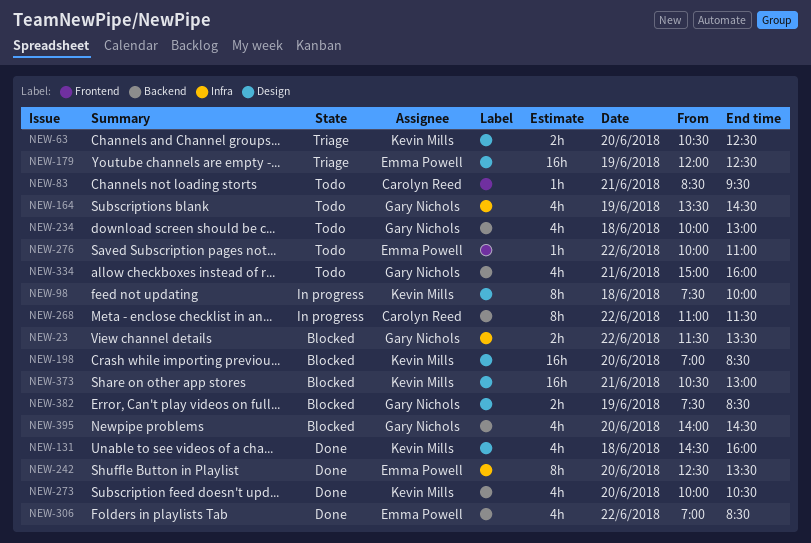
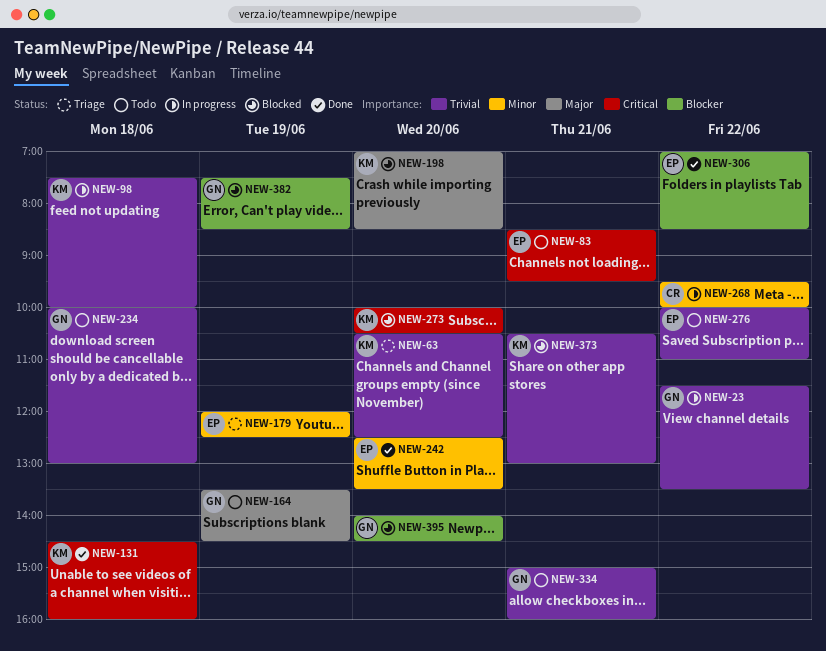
NEW-23, status: Blocked -> In progress
NEW-83, owner: Carolyn Reed -> Emma Powell
NEW-268, begins: 11:00 -> 09:30
NEW-268, ends: 11:30 -> 10:00
NEW-273, status: Done -> Blocked

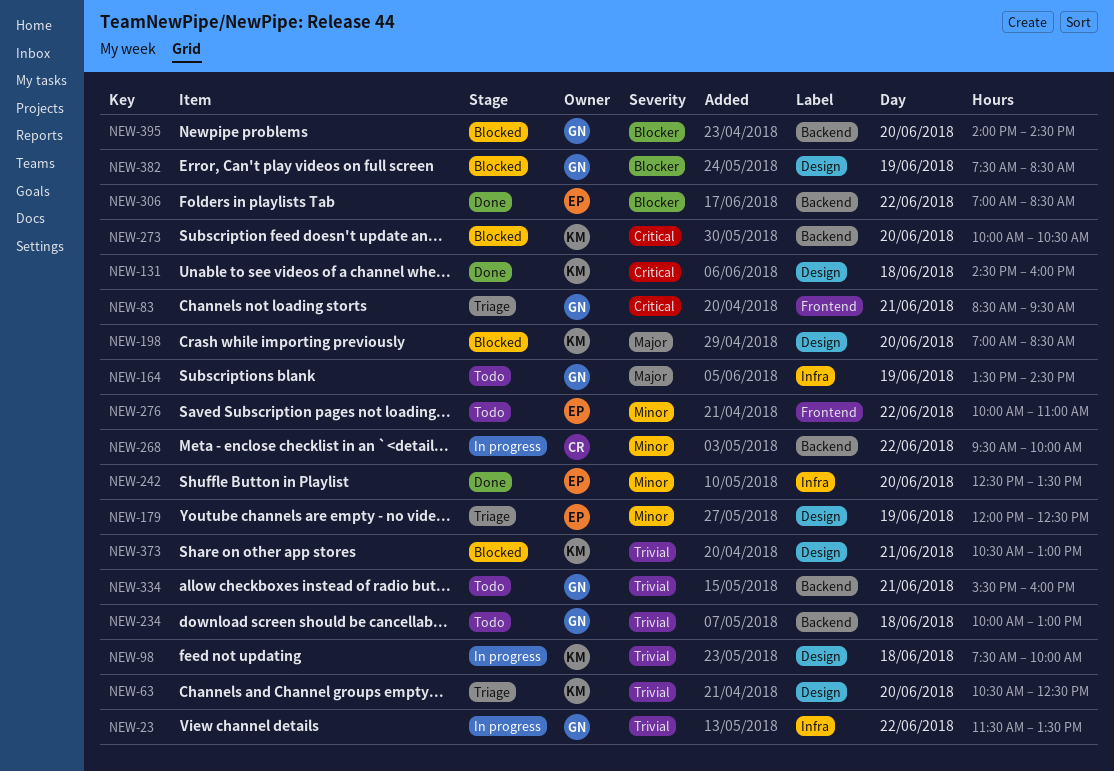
NEW-83, status: Todo -> Triage
NEW-83, owner: EP -> GN
NEW-276, priority: Trivial -> Minor
NEW-334, begins: 15:00 -> 15:30

